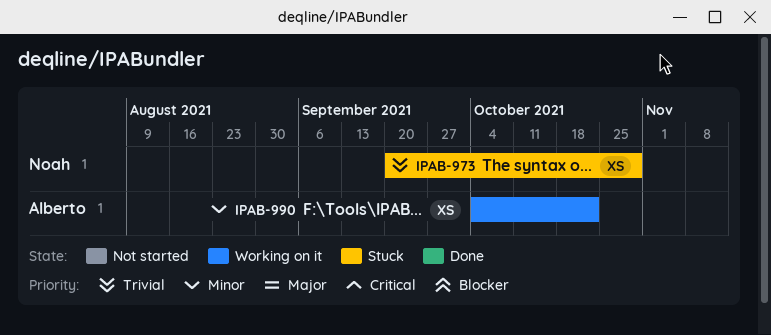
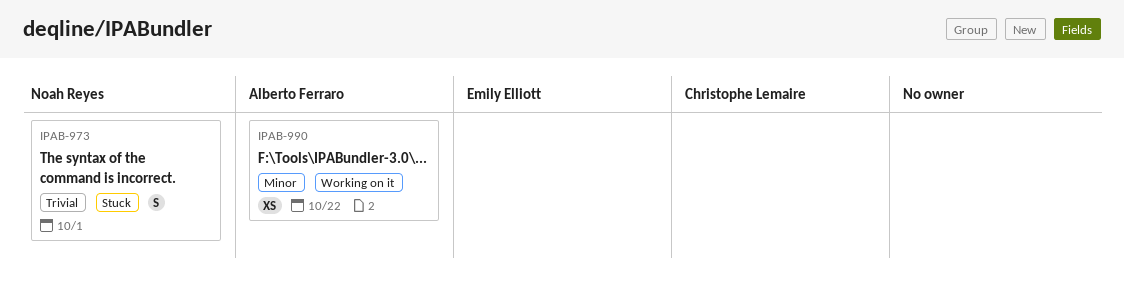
IPAB-973, estimate: XS -> S
IPAB-973, due: Oct 29 -> Oct 1

